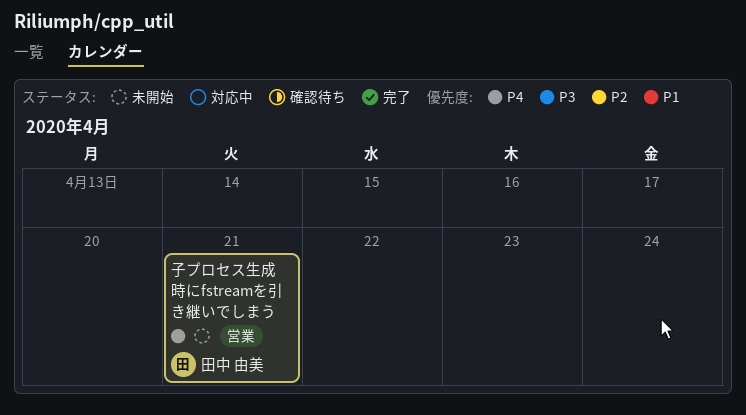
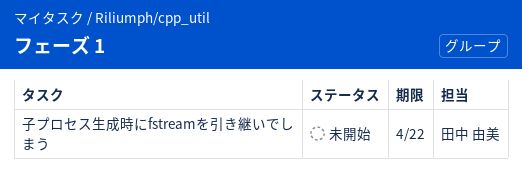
子プロセス生成時にfstreamを引き継いでしまう, due: Apr 21 -> Apr 22

